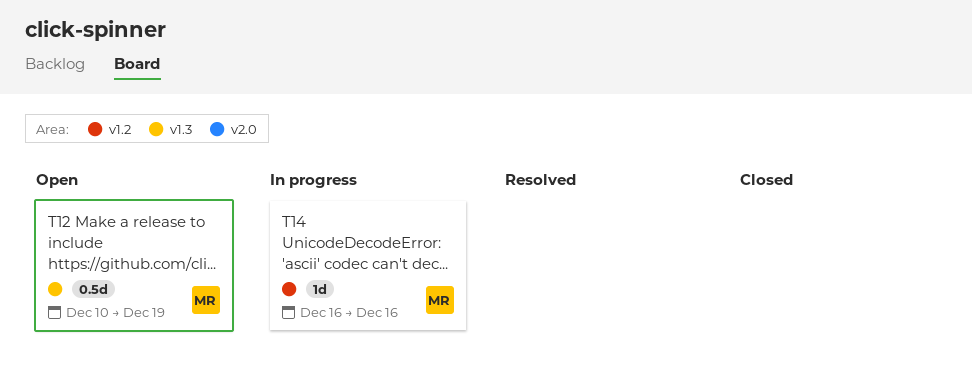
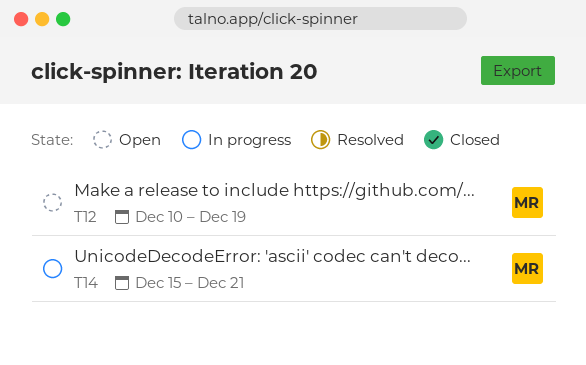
T14, start: Dec 16 -> Dec 15
T14, due: Dec 16 -> Dec 21

